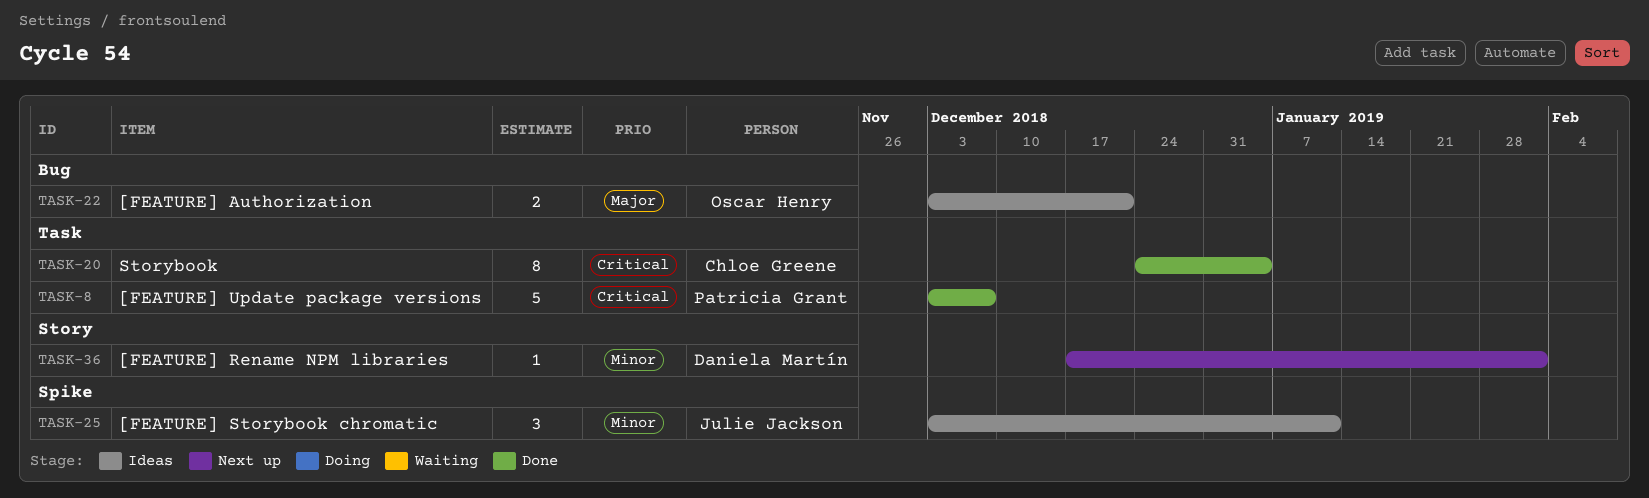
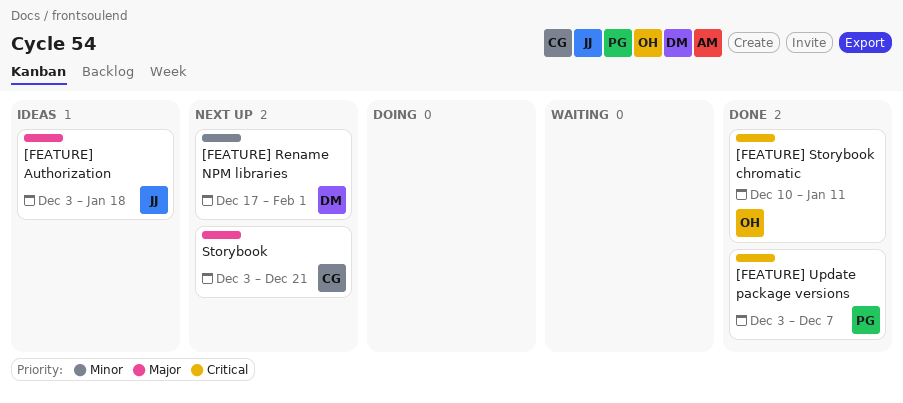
[FEATURE] Authorization, owner: Oscar Henry -> Julie Jackson
[FEATURE] Authorization, due: Dec 21 -> Jan 18
[FEATURE] Storybook chromatic, status: Ideas -> Done
[FEATURE] Storybook chromatic, owner: Julie Jackson -> Oscar Henry
[FEATURE] Storybook chromatic, priority: Minor -> Critical
[FEATURE] Storybook chromatic, start: Dec 3 -> Dec 10
Storybook, status: Done -> Next up
Storybook, priority: Critical -> Major
Storybook, start: Dec 24 -> Dec 3
Storybook, due: Jan 4 -> Dec 21

